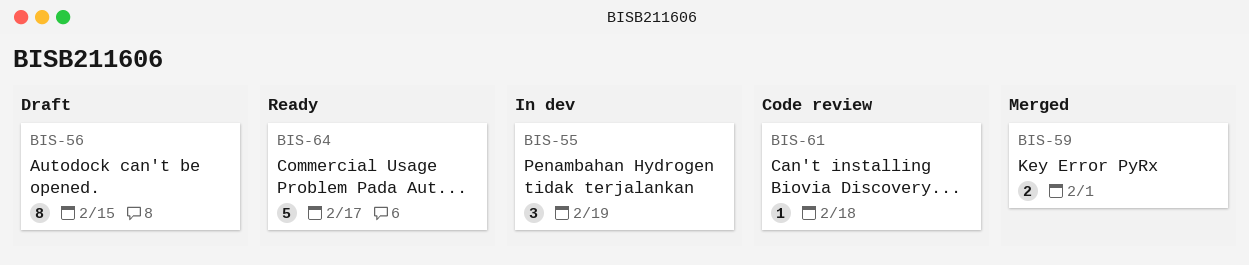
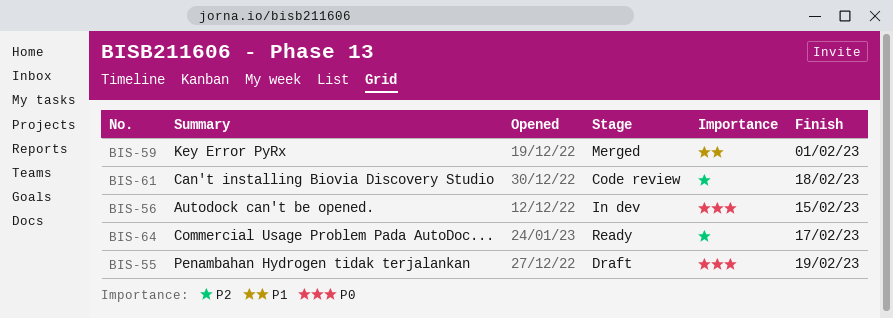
BIS-55, status: In dev -> Draft
BIS-56, status: Draft -> In dev

